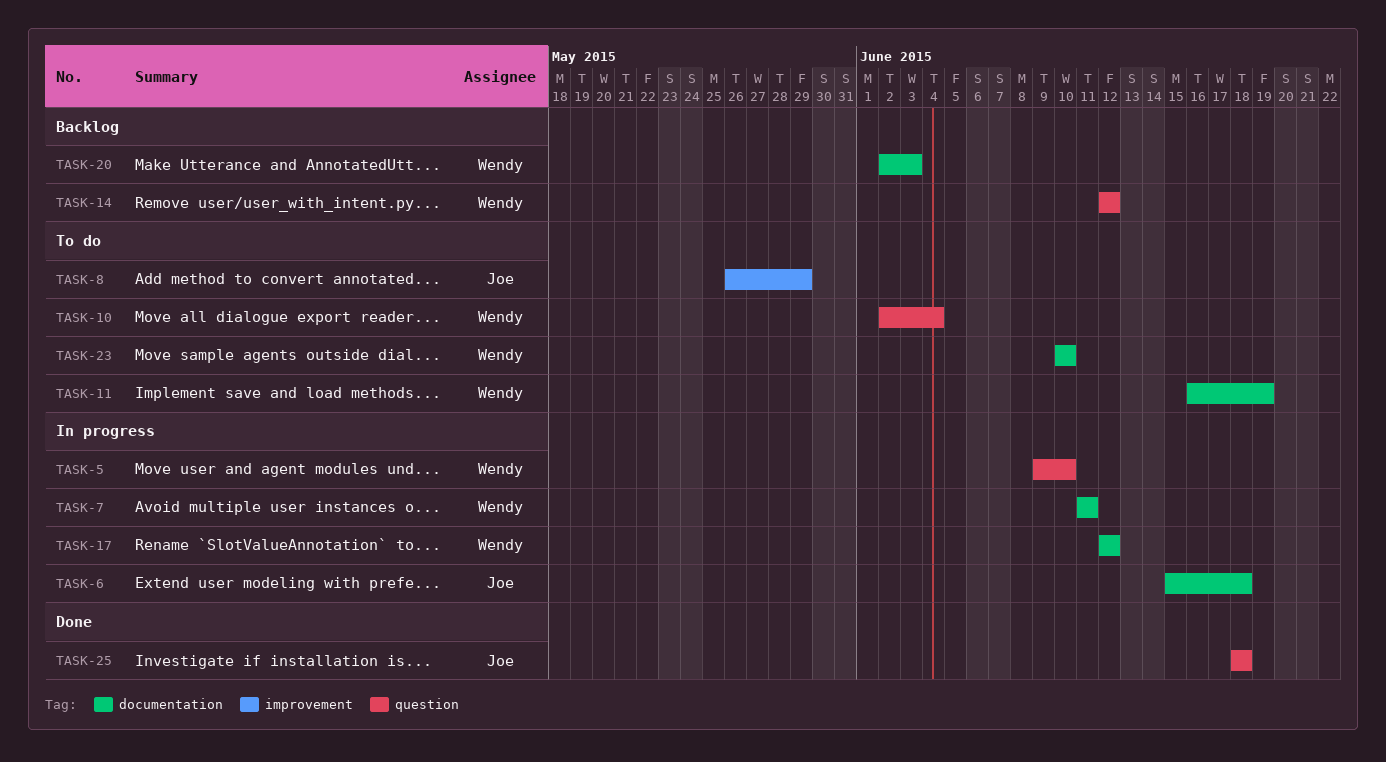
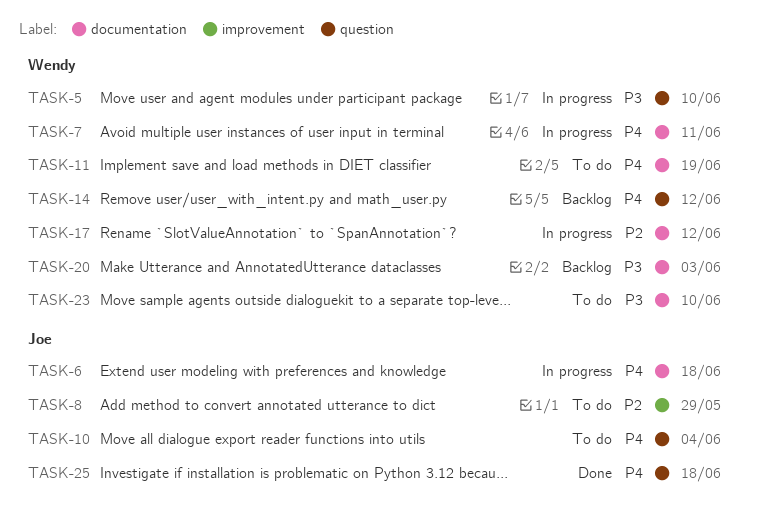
TASK-10, owner: Wendy -> Joe

